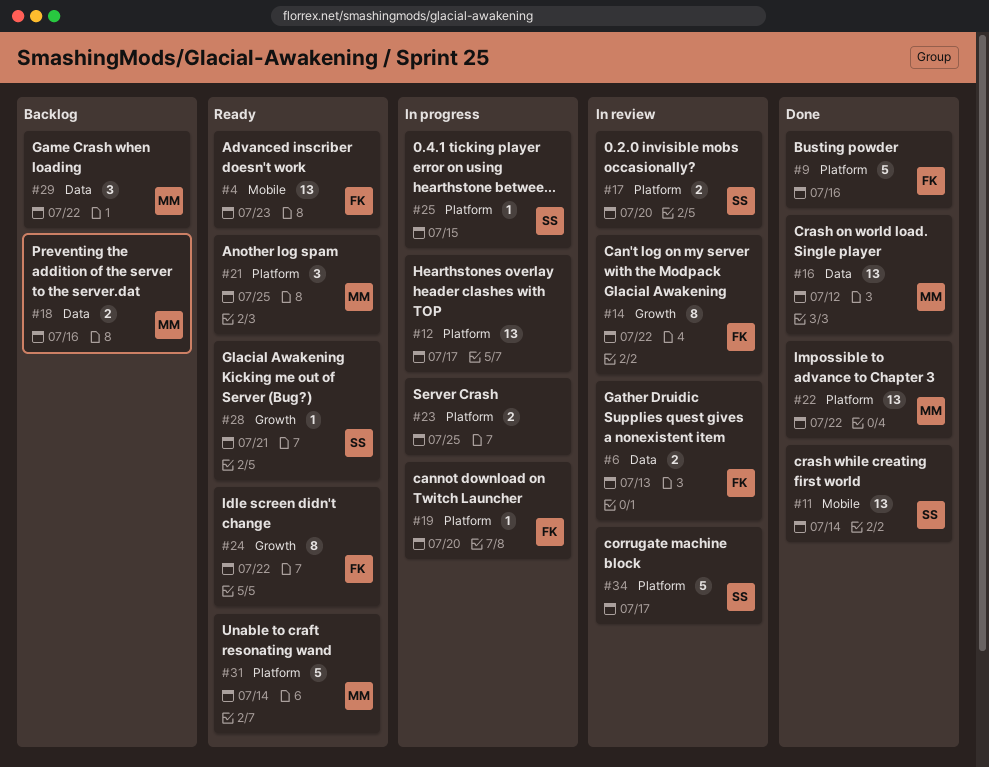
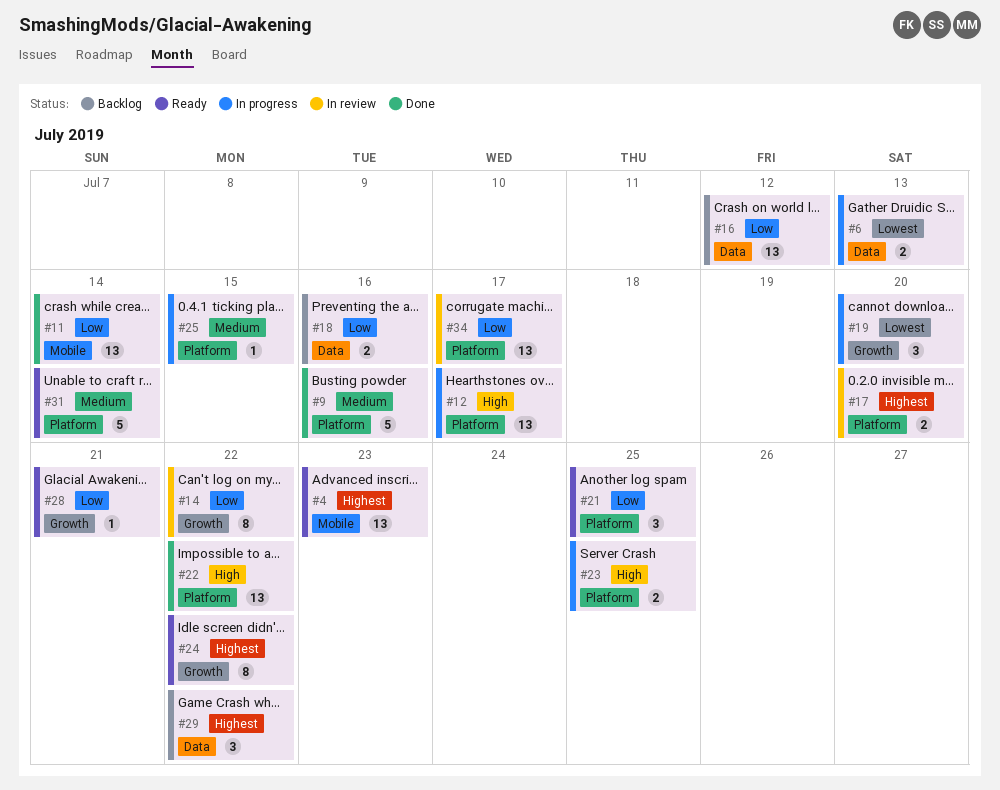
#6, status: In review -> In progress
#16, status: Done -> Backlog
#19, label: Platform -> Growth
#19, estimate: 1 -> 3
#34, estimate: 5 -> 13

